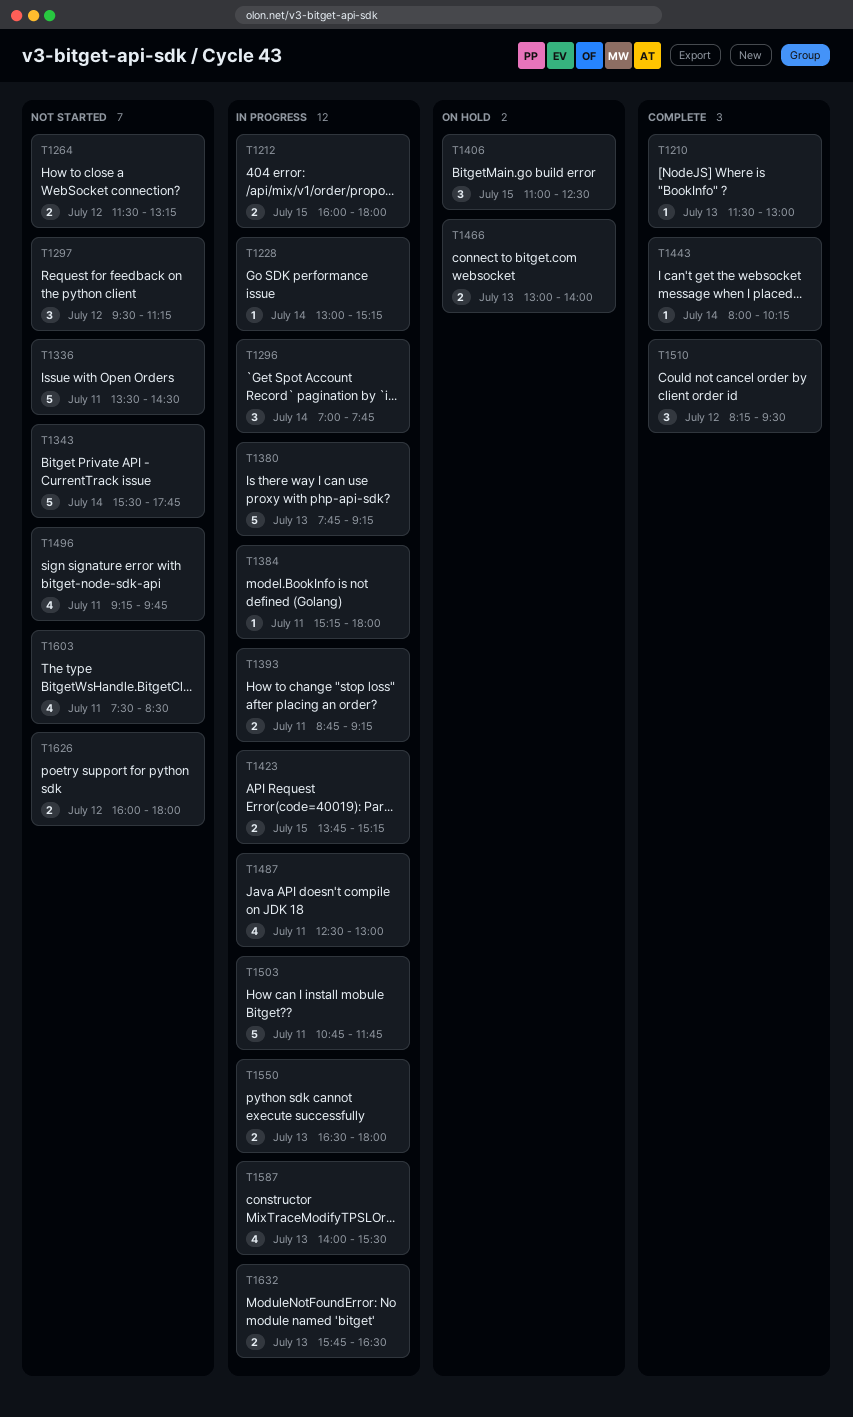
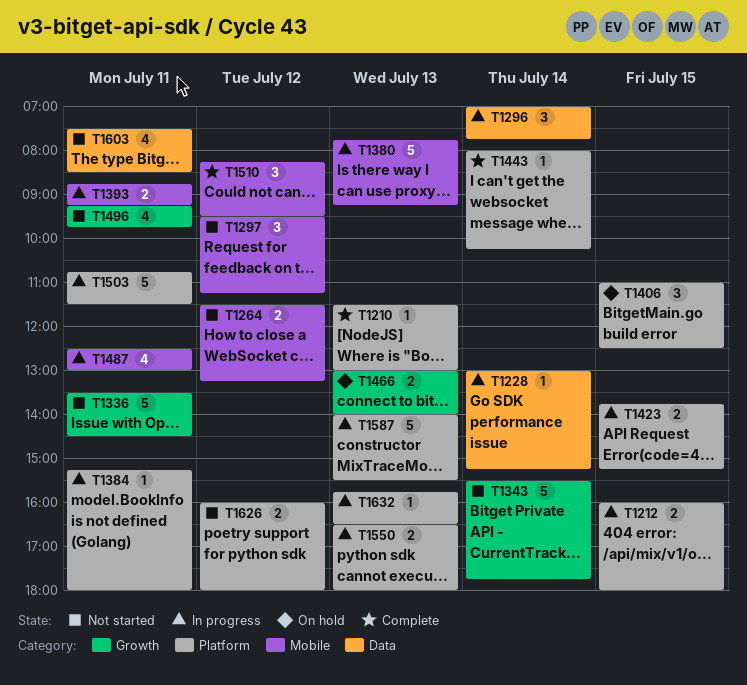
T1503, ends: 11:45 -> 11:30
T1587, estimate: 4 -> 5
T1632, estimate: 2 -> 1

